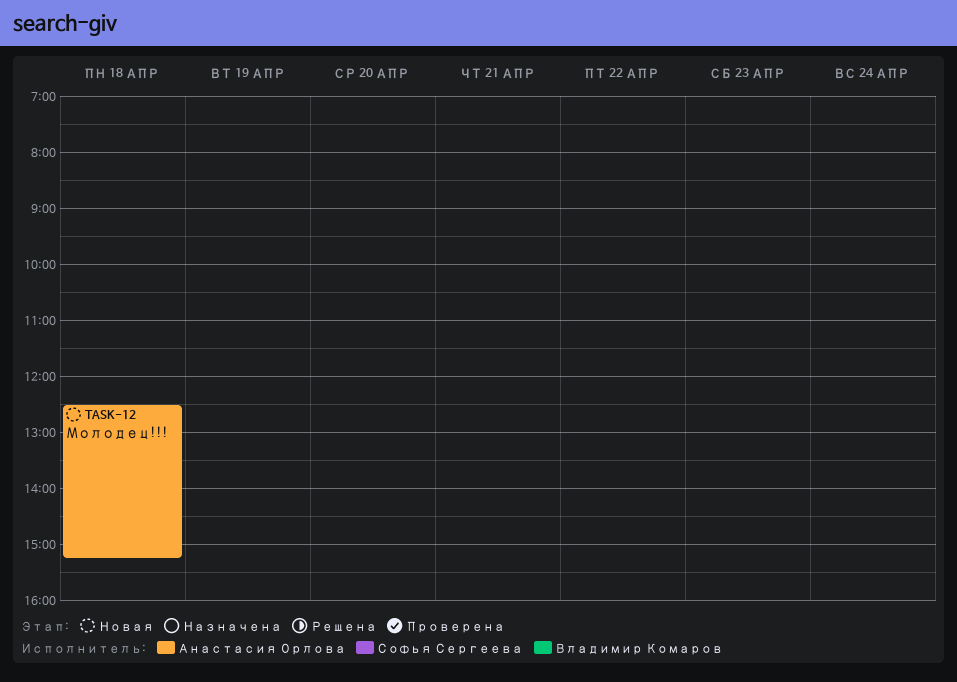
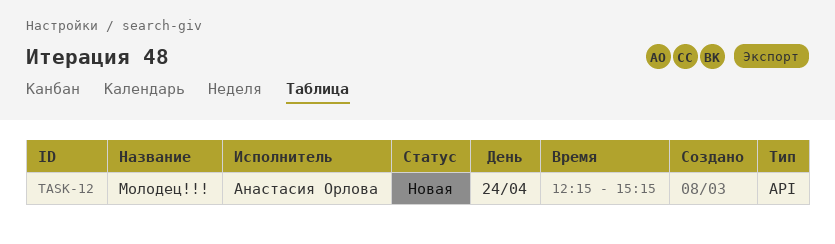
TASK-12, day: Apr 18 -> Apr 24
TASK-12, begins: 12:30 -> 12:15

